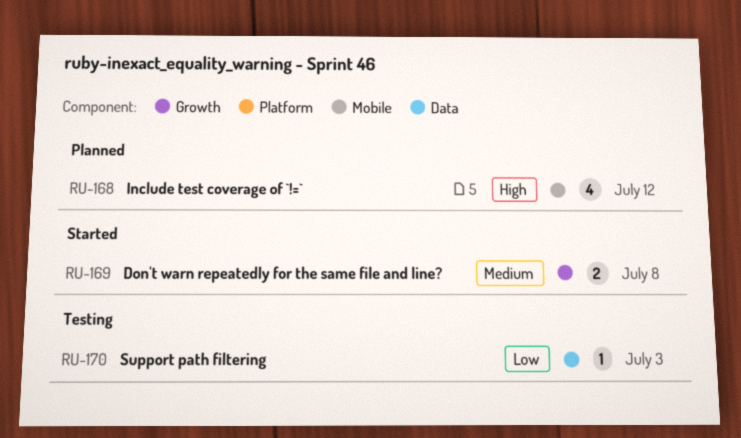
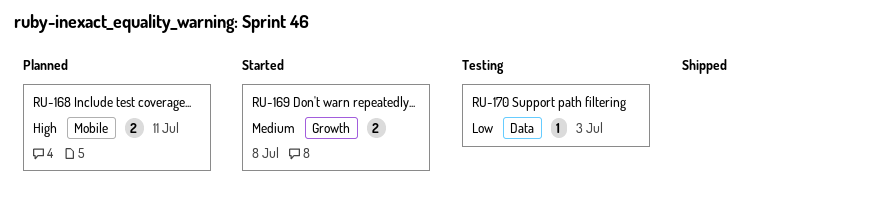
RU-168, estimate: 4 -> 2
RU-168, due: Jul 12 -> Jul 11

